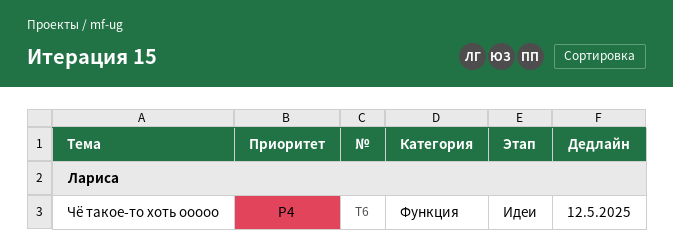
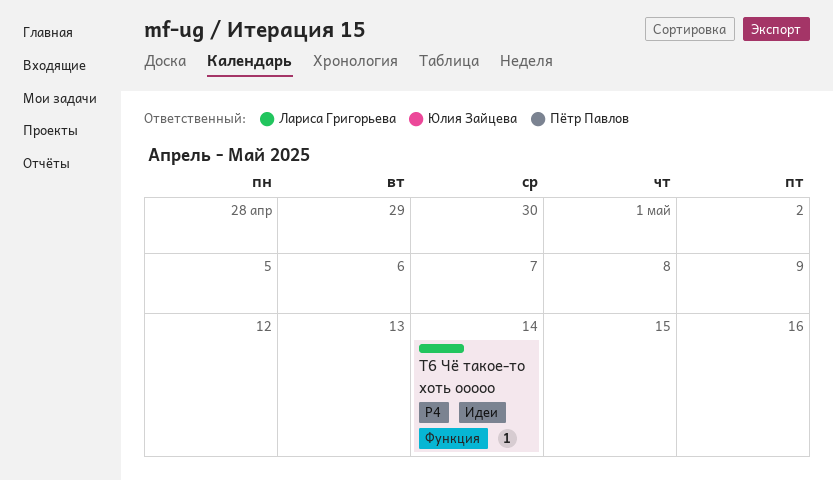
T6, due: May 12 -> May 14

